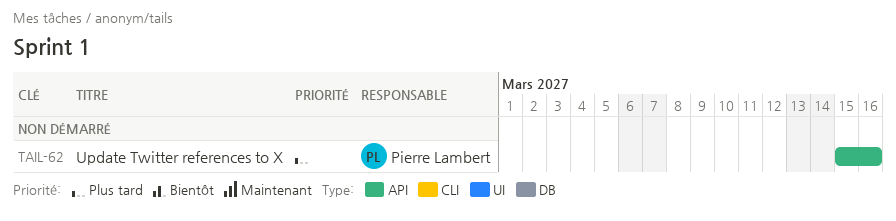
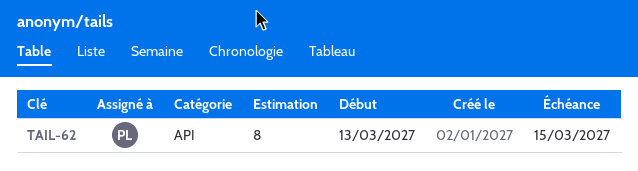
TAIL-62, start: Mar 15 -> Mar 13
TAIL-62, due: Mar 16 -> Mar 15

